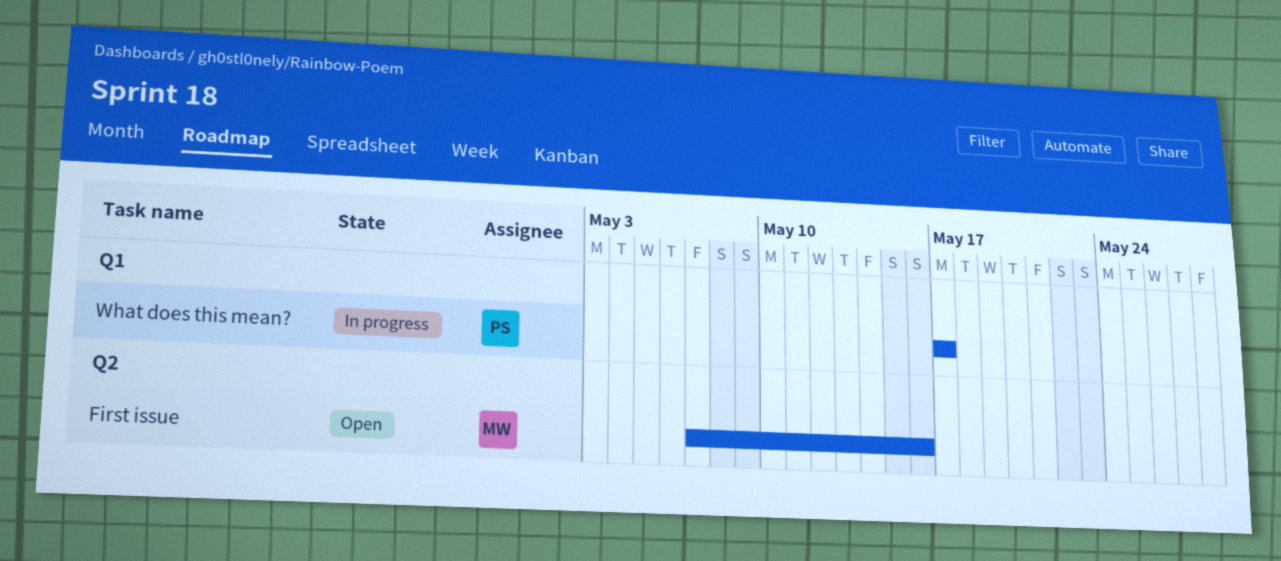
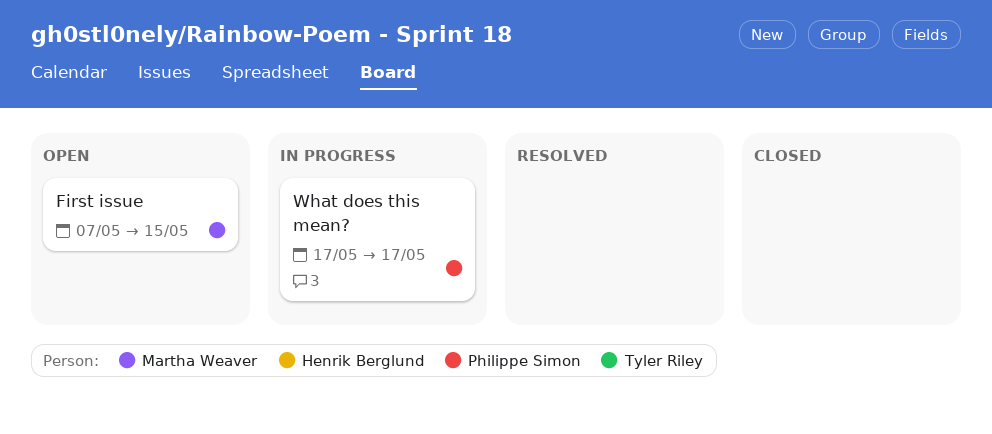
First issue, due: May 16 -> May 15

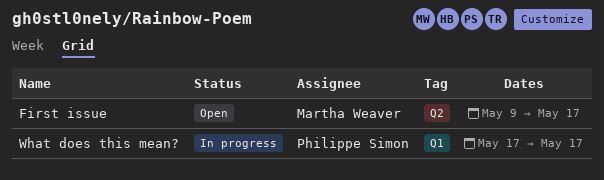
First issue, start: May 7 -> May 9
First issue, due: May 15 -> May 17

